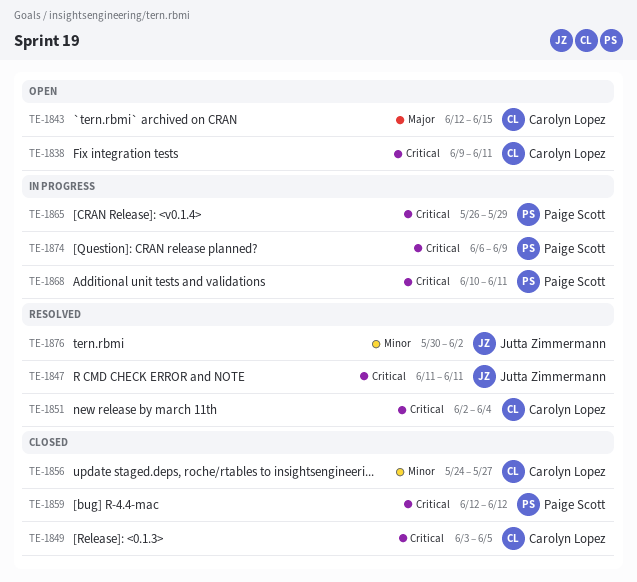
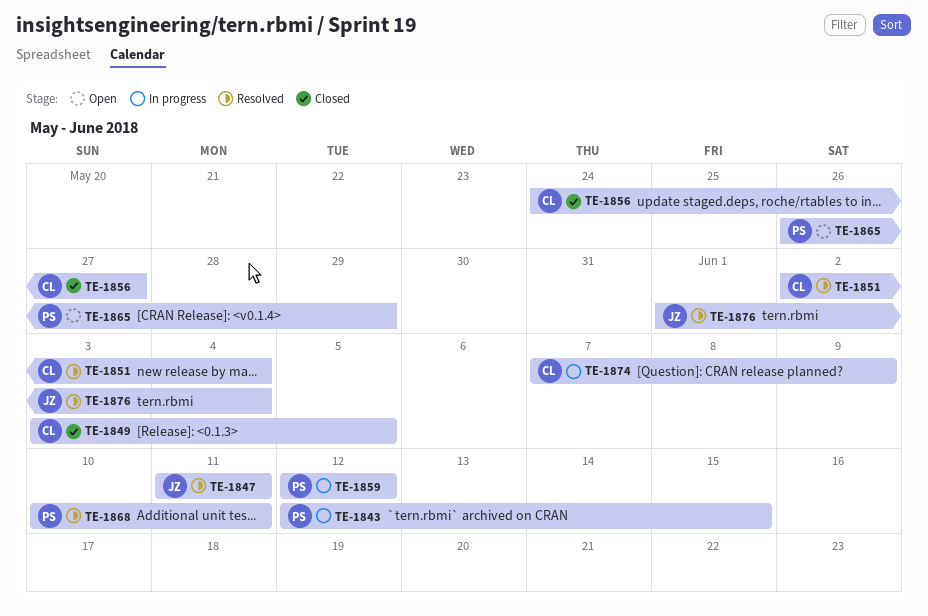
TE-1838: present -> none
TE-1843, status: Open -> In progress
TE-1843, owner: Carolyn Lopez -> Paige Scott
TE-1859, status: Closed -> In progress
TE-1865, status: In progress -> Open
TE-1868, status: In progress -> Resolved
TE-1874, owner: Paige Scott -> Carolyn Lopez
TE-1874, start: Jun 6 -> Jun 7
TE-1876, start: May 30 -> Jun 1
TE-1876, due: Jun 2 -> Jun 4

